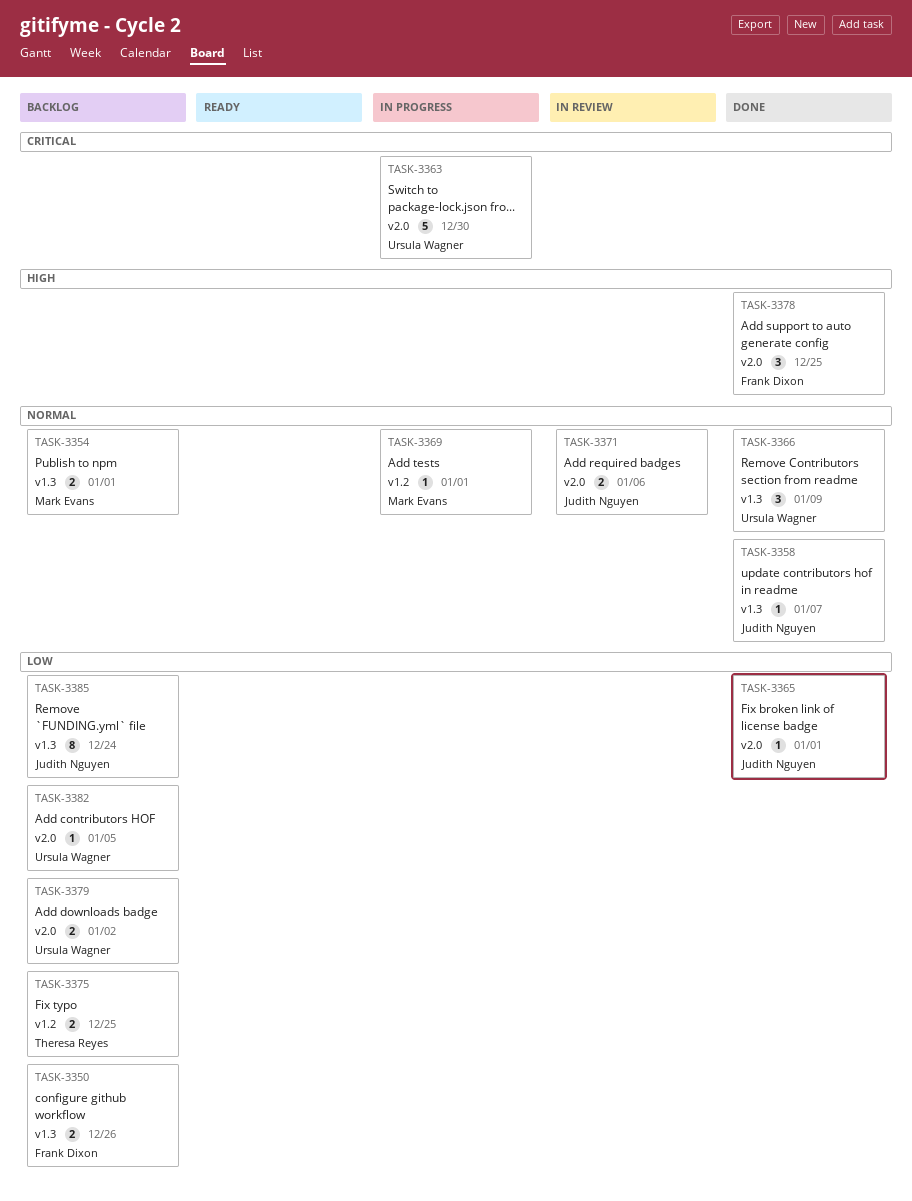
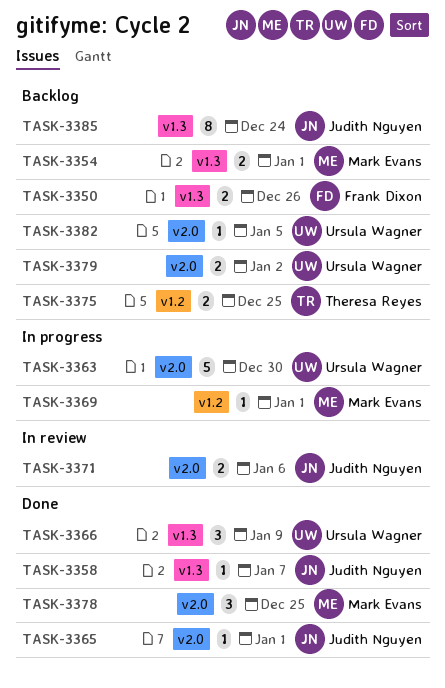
TASK-3378, owner: Frank Dixon -> Mark Evans

